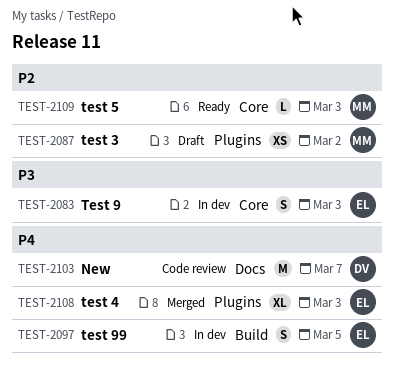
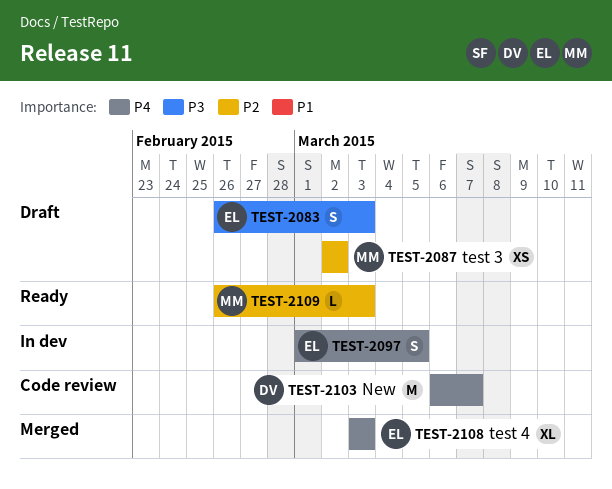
TEST-2083, status: In dev -> Draft

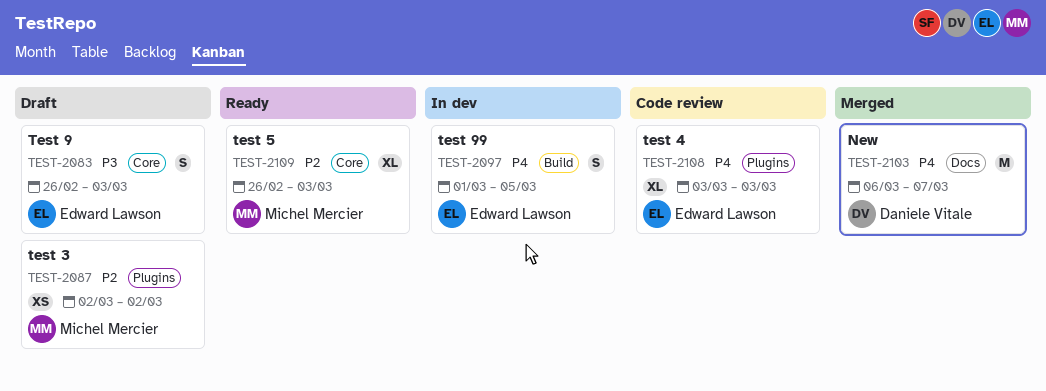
TEST-2103, status: Code review -> Merged
TEST-2108, status: Merged -> Code review
TEST-2109, estimate: L -> XL

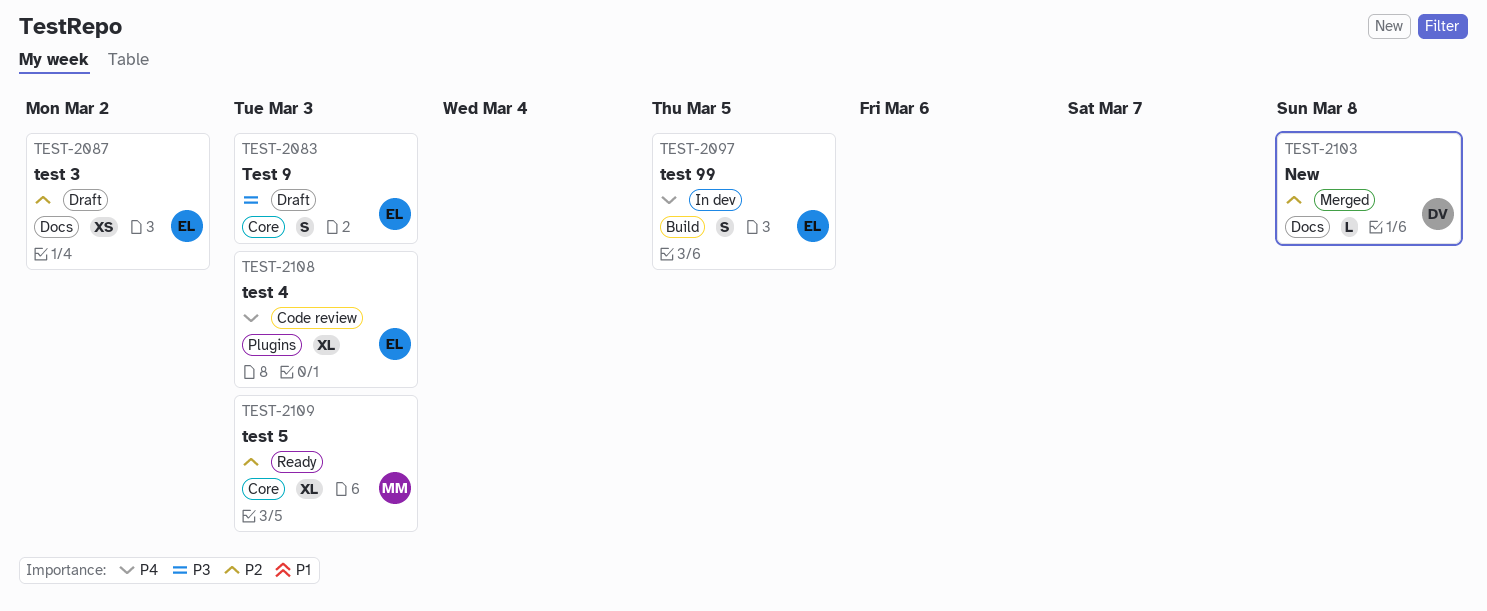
TEST-2087, owner: Michel Mercier -> Edward Lawson
TEST-2087, label: Plugins -> Docs
TEST-2103, priority: P4 -> P2
TEST-2103, estimate: M -> L
TEST-2103, due: Mar 7 -> Mar 8

